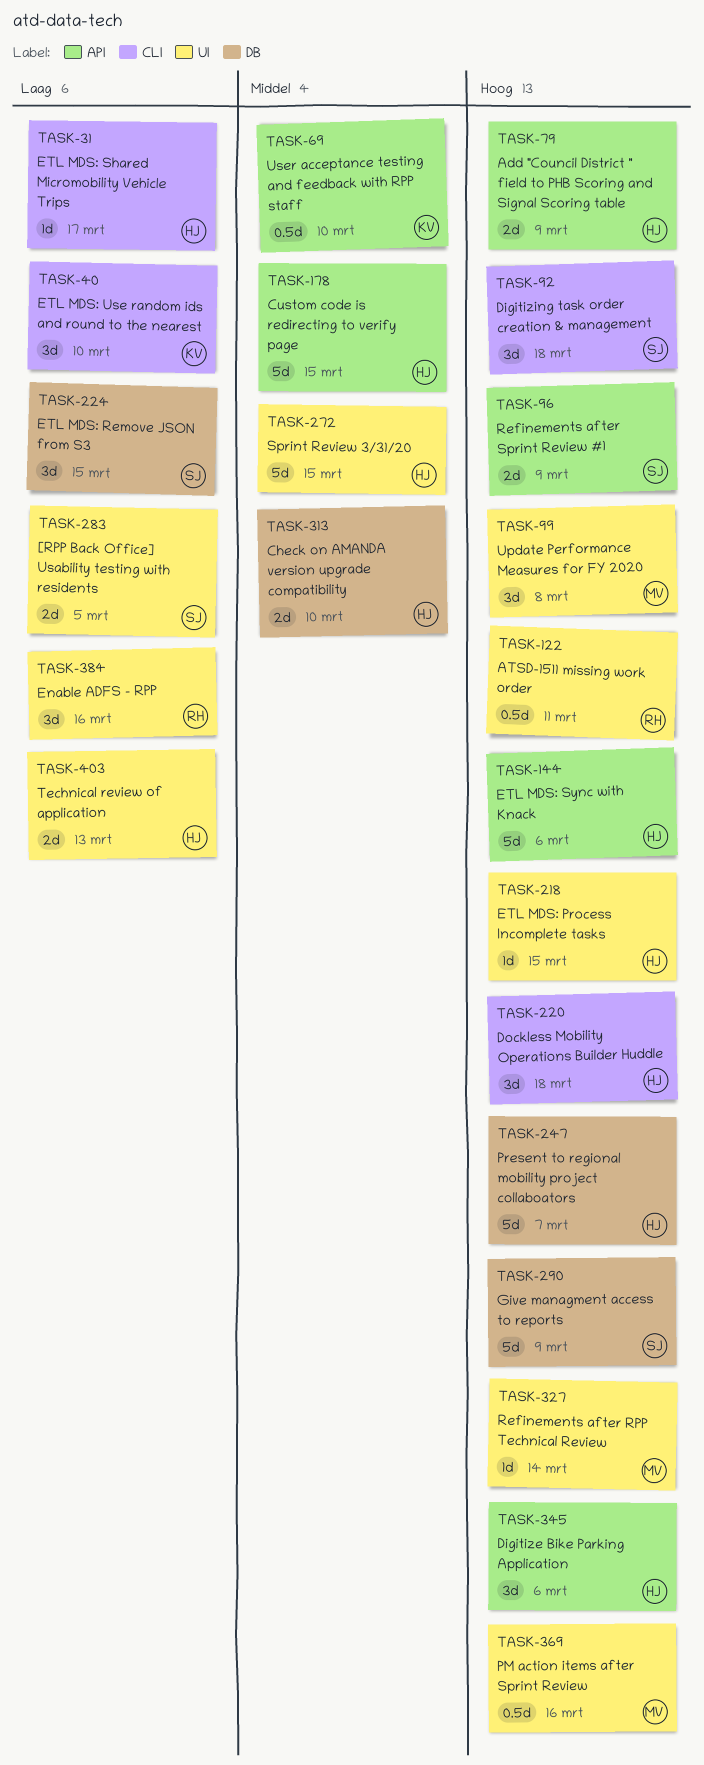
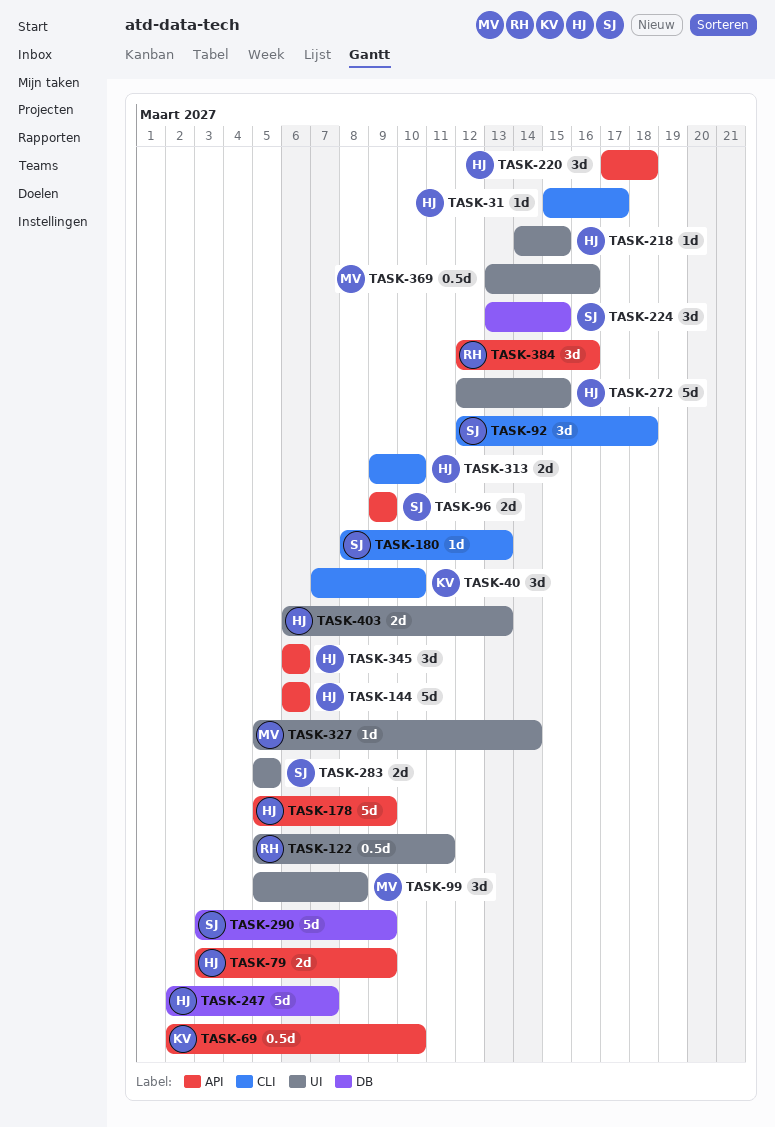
TASK-178, due: Mar 15 -> Mar 9
TASK-180: none -> present
TASK-220, label: CLI -> API
TASK-313, label: DB -> CLI
TASK-384, label: UI -> API

